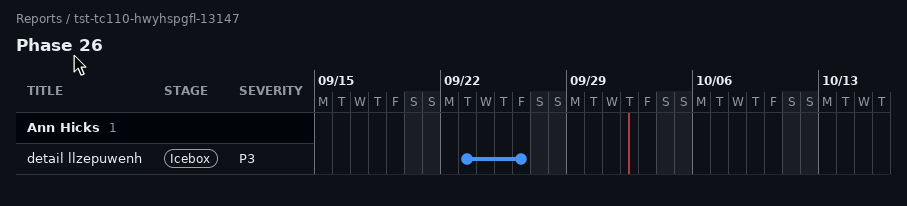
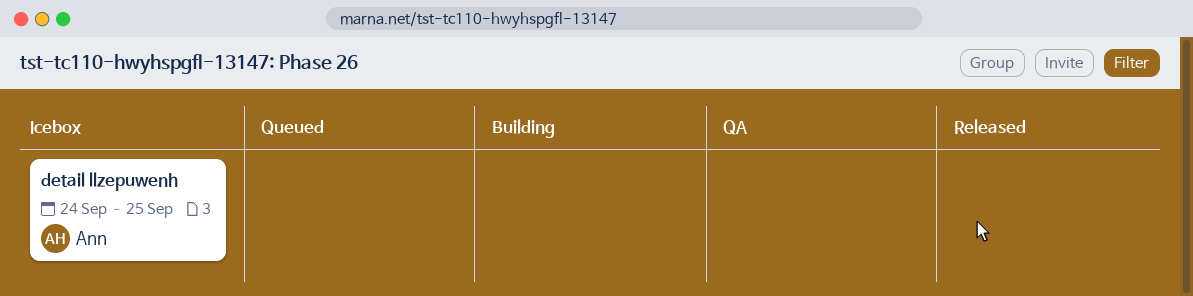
detail llzepuwenh, start: Sep 23 -> Sep 24
detail llzepuwenh, due: Sep 26 -> Sep 25

